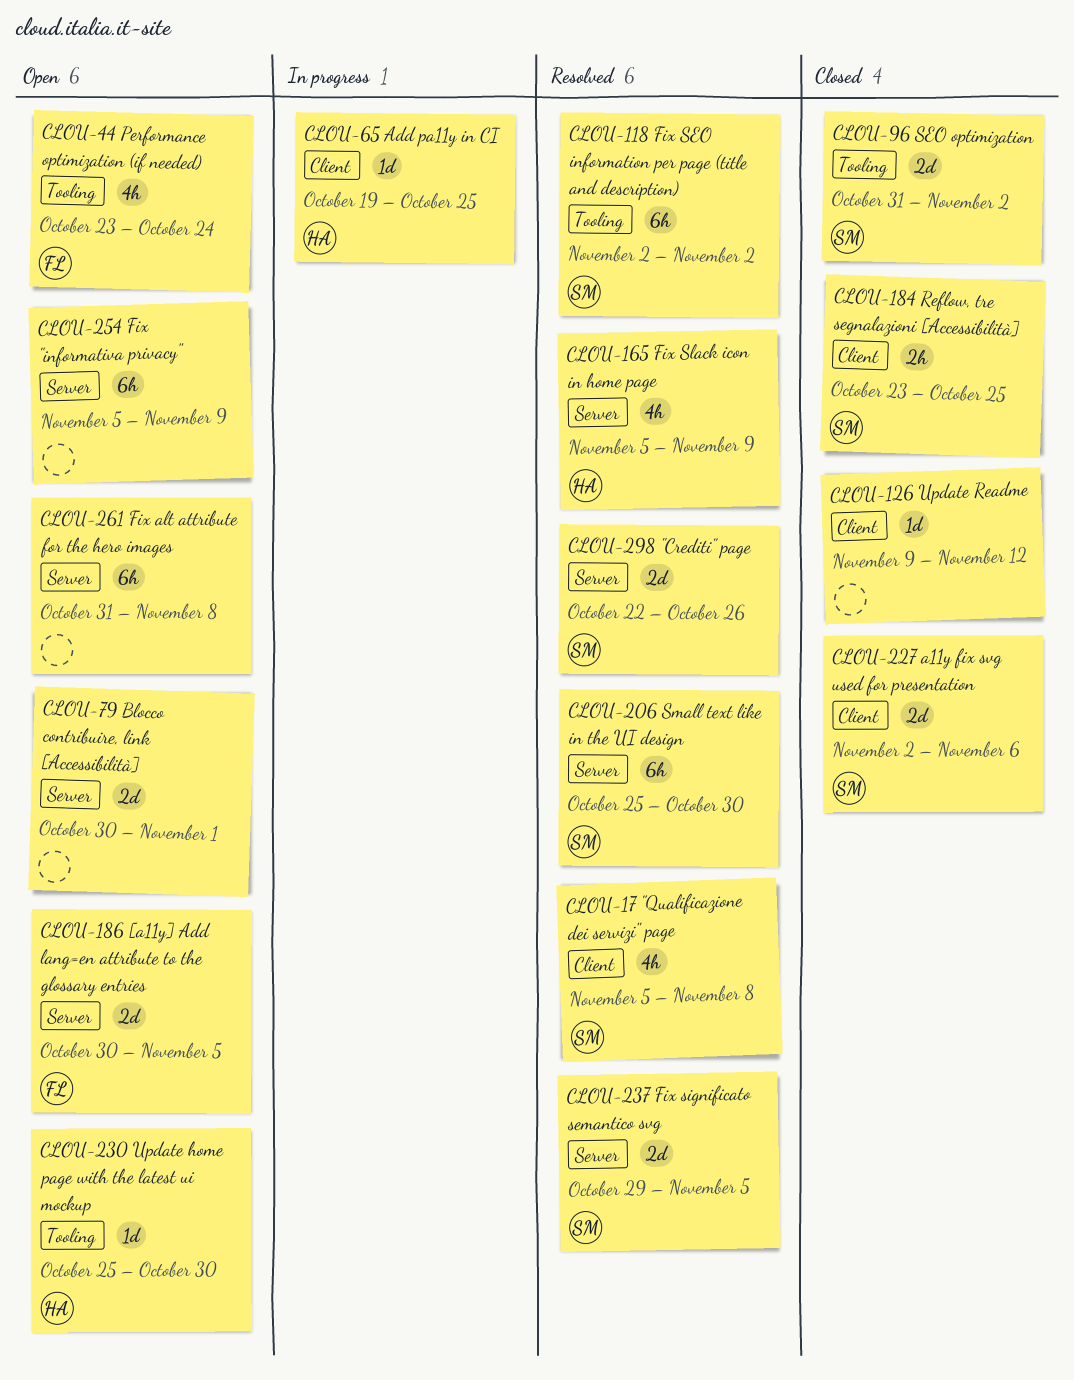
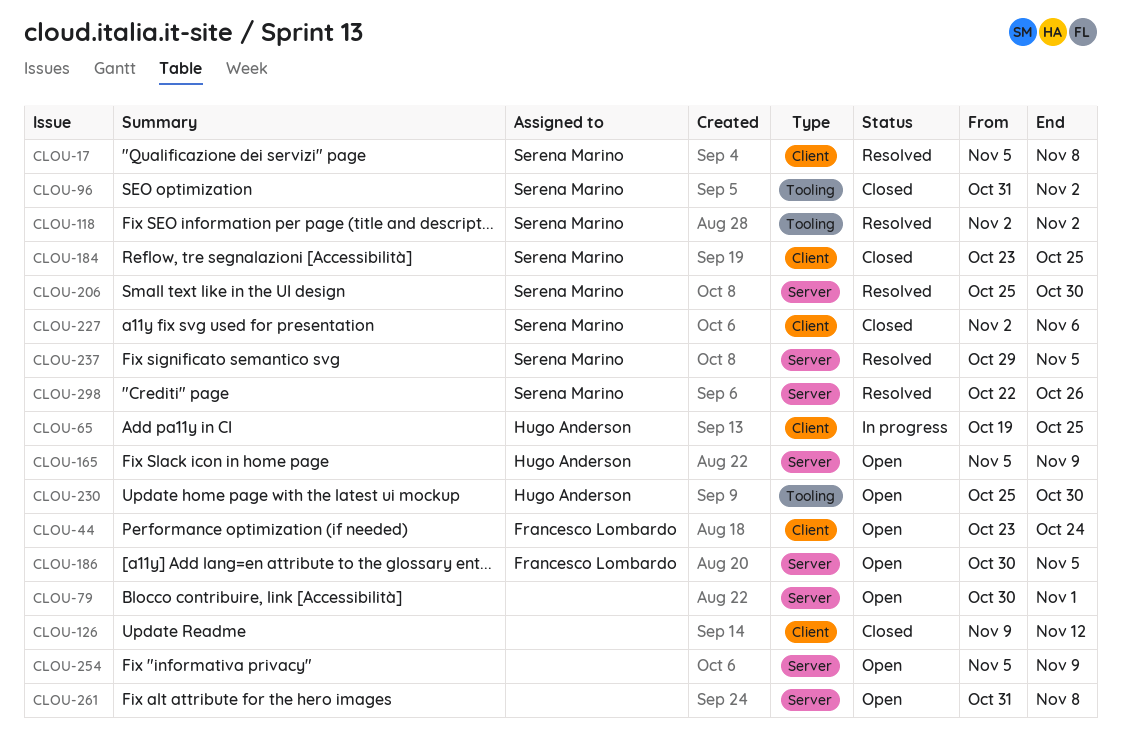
CLOU-44, label: Tooling -> Client
CLOU-165, status: Resolved -> Open

